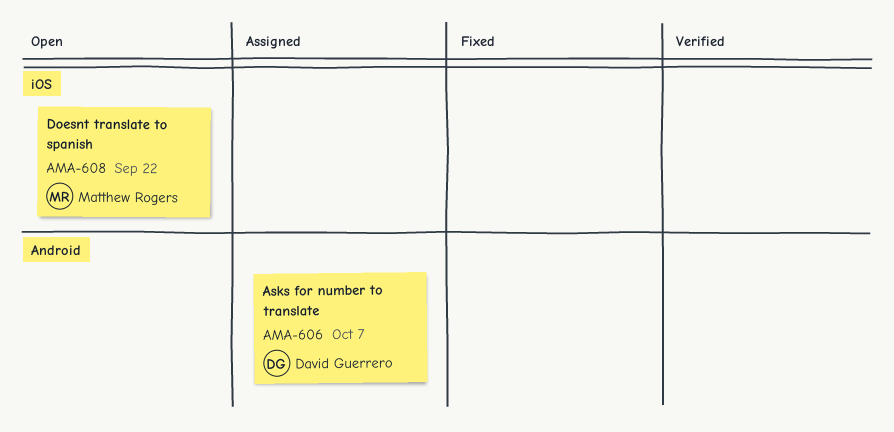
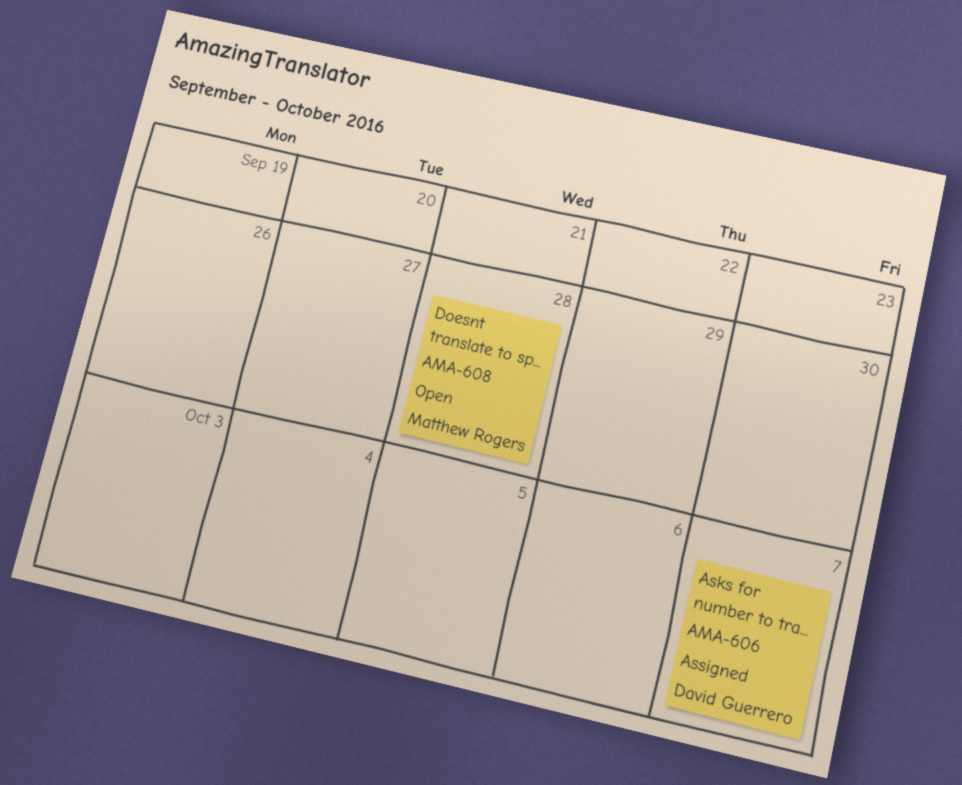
AMA-608, due: Sep 22 -> Sep 28

